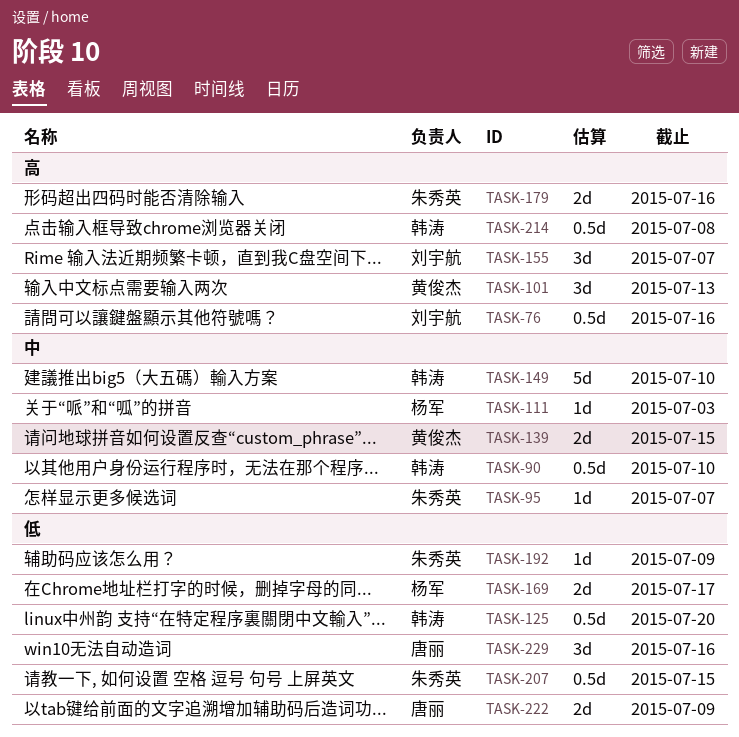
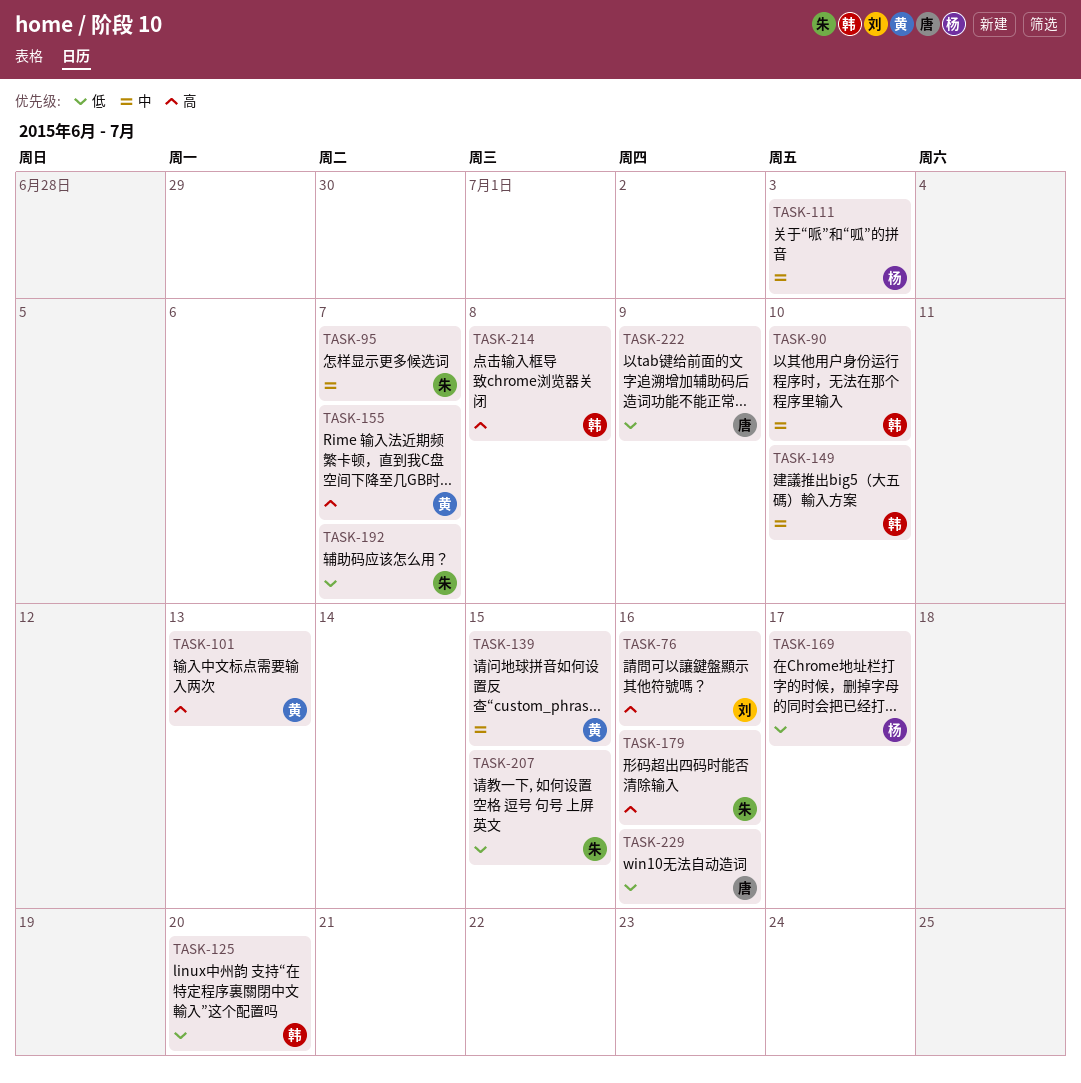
TASK-155, owner: 刘宇航 -> 黄俊杰
TASK-192, due: Jul 9 -> Jul 7

